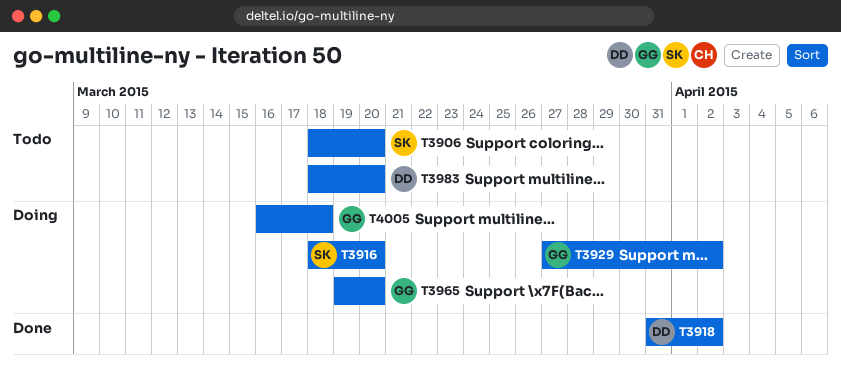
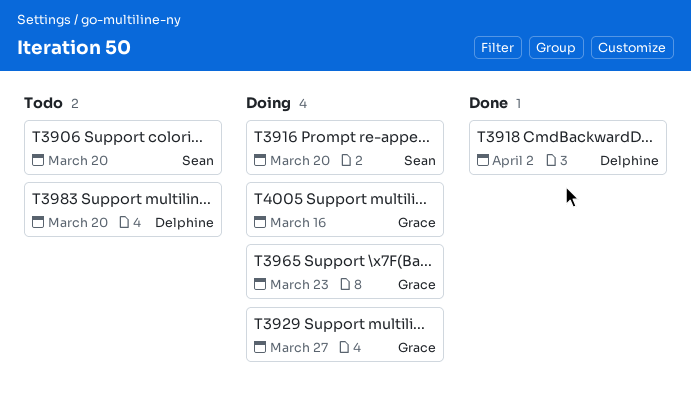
T3929, due: Apr 2 -> Mar 27
T3965, due: Mar 20 -> Mar 23
T4005, due: Mar 18 -> Mar 16

